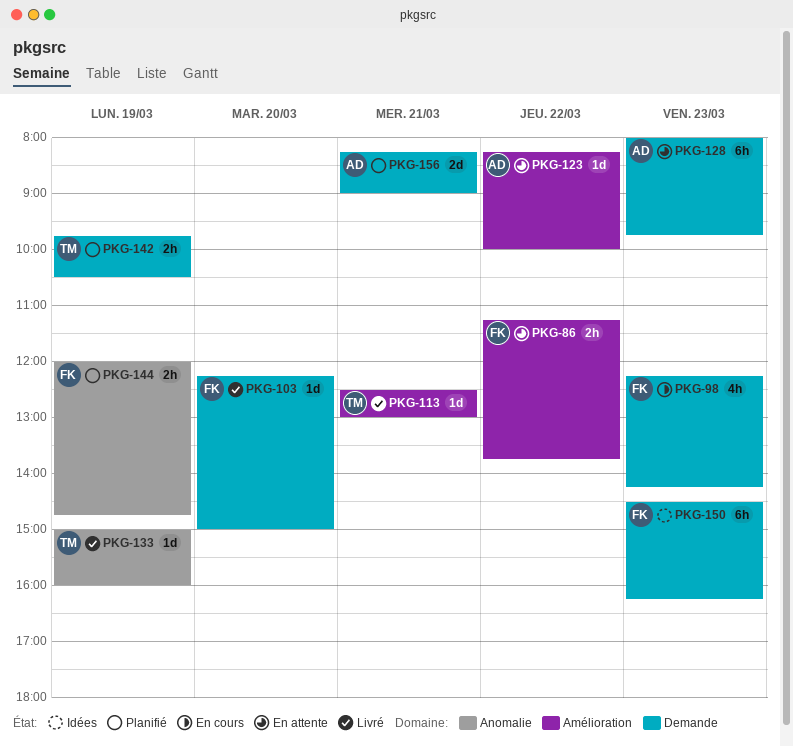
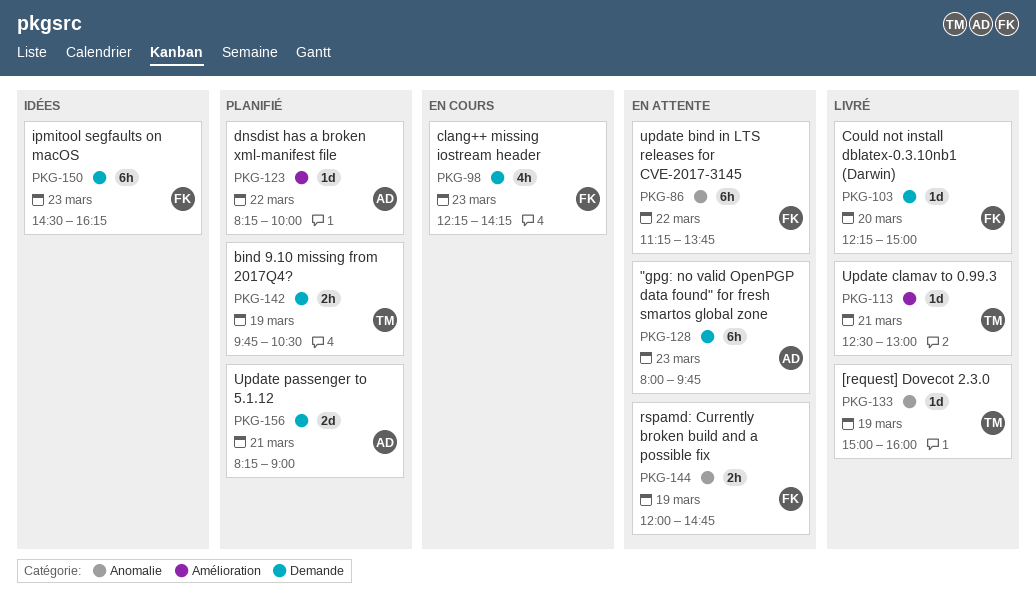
PKG-86, label: Amélioration -> Anomalie
PKG-86, estimate: 2h -> 6h
PKG-123, status: En attente -> Planifié
PKG-144, status: Planifié -> En attente

